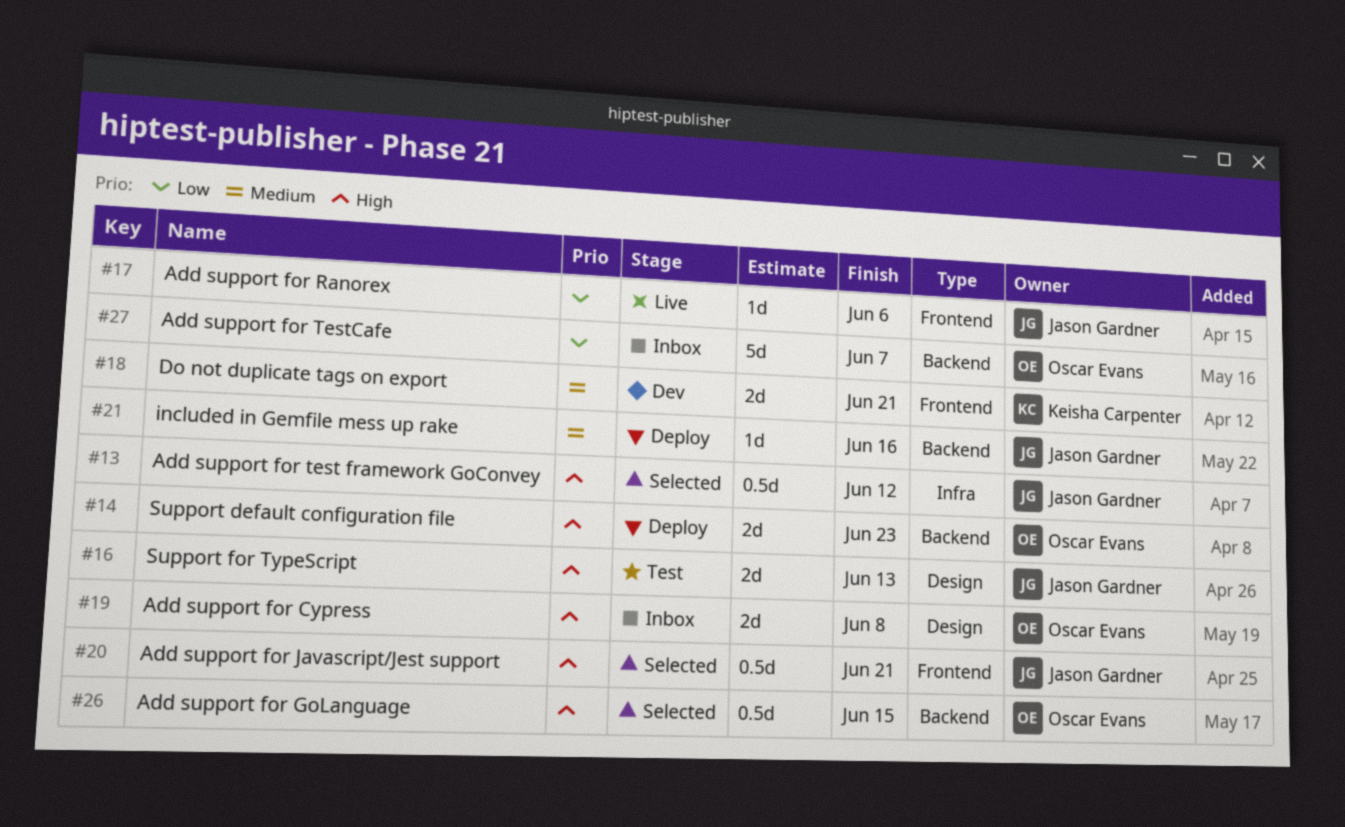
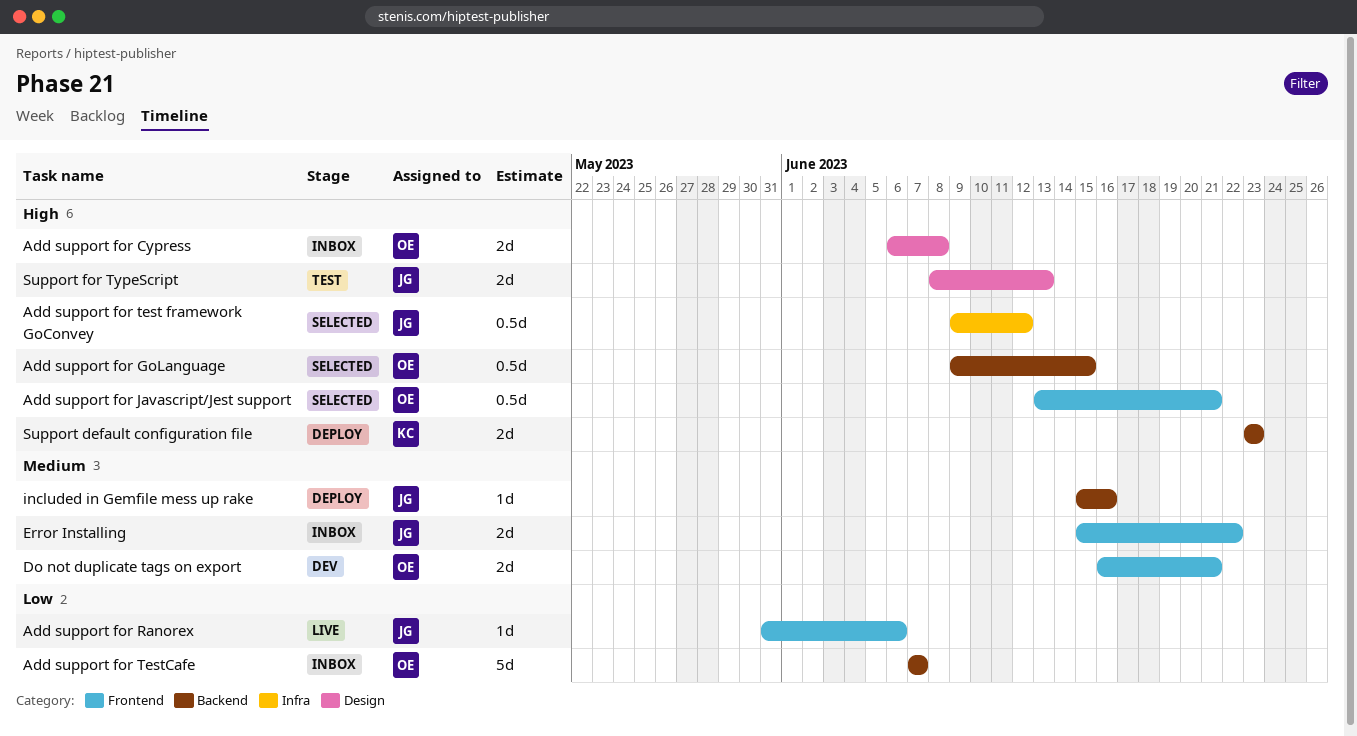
Add support for Javascript/Jest support, owner: Jason Gardner -> Oscar Evans
Do not duplicate tags on export, owner: Keisha Carpenter -> Oscar Evans
Error Installing: none -> present
Support default configuration file, owner: Oscar Evans -> Keisha Carpenter

